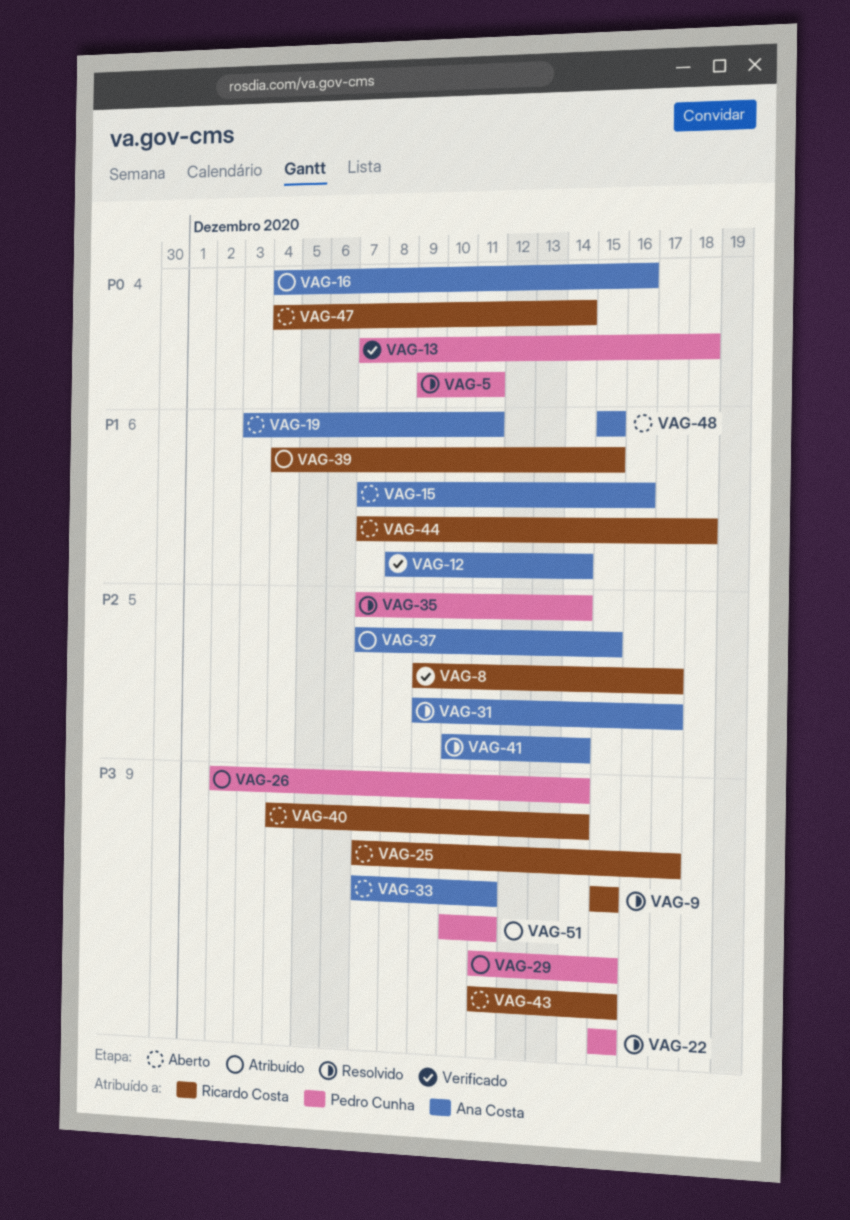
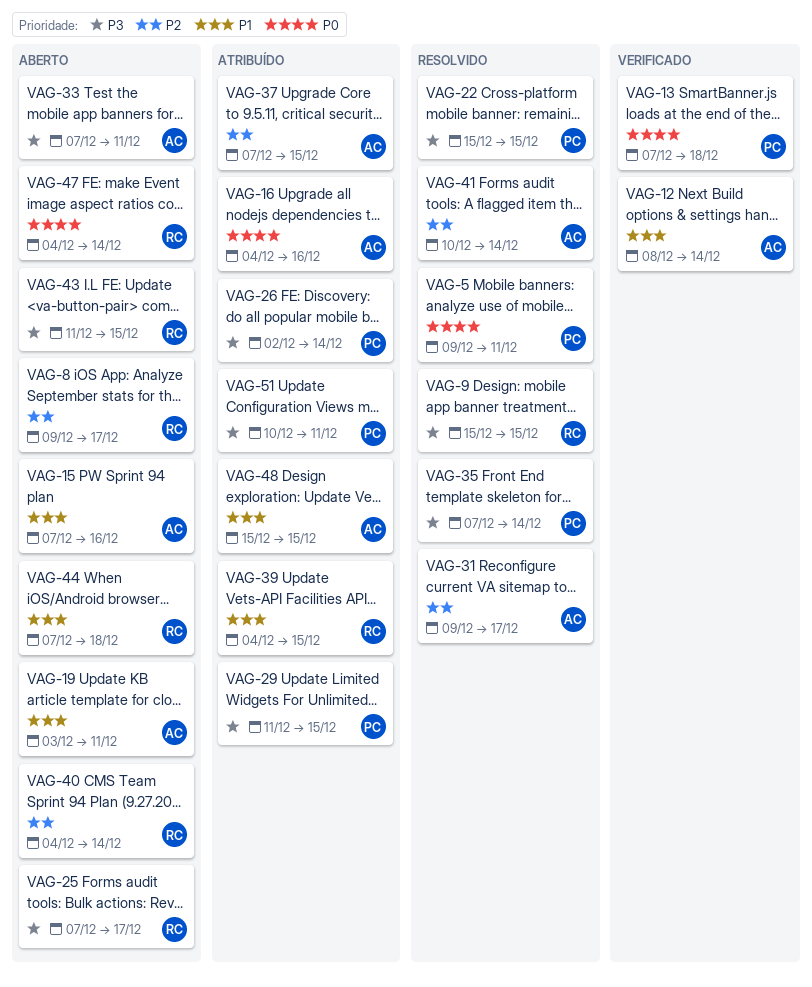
VAG-8, status: Verificado -> Aberto
VAG-35, priority: P2 -> P3
VAG-40, priority: P3 -> P2
VAG-48, status: Aberto -> Atribuído

